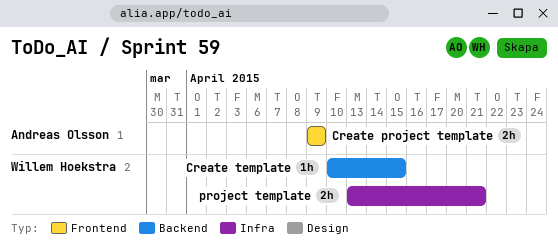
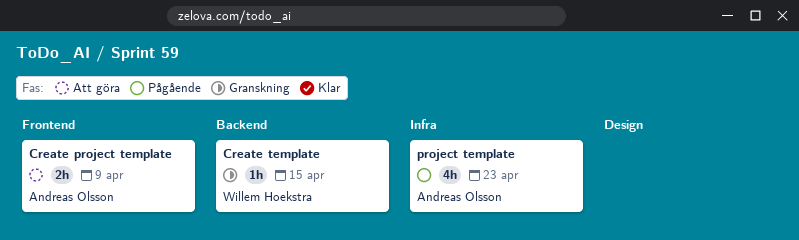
project template, owner: Willem Hoekstra -> Andreas Olsson
project template, estimate: 2h -> 4h
project template, due: Apr 21 -> Apr 23

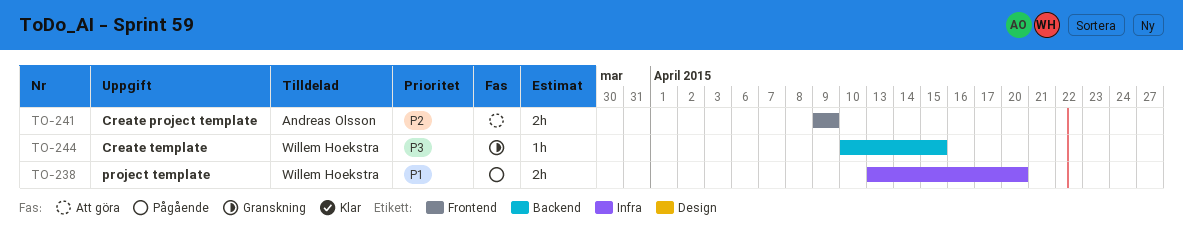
project template, owner: Andreas Olsson -> Willem Hoekstra
project template, estimate: 4h -> 2h
project template, due: Apr 23 -> Apr 20

